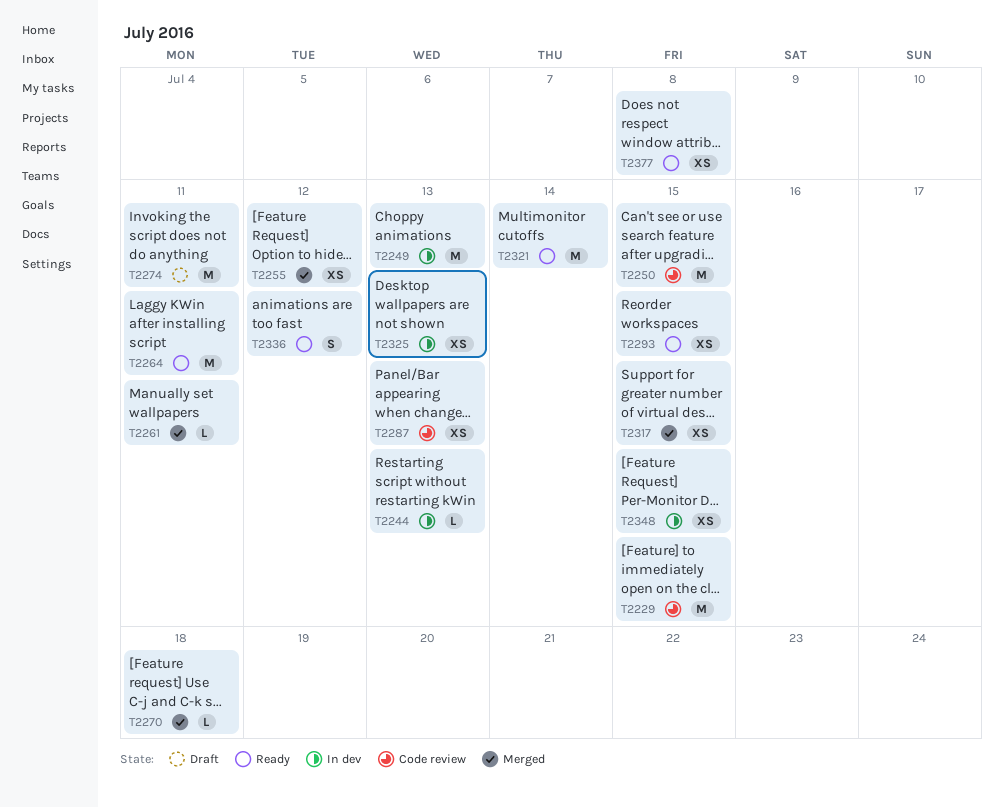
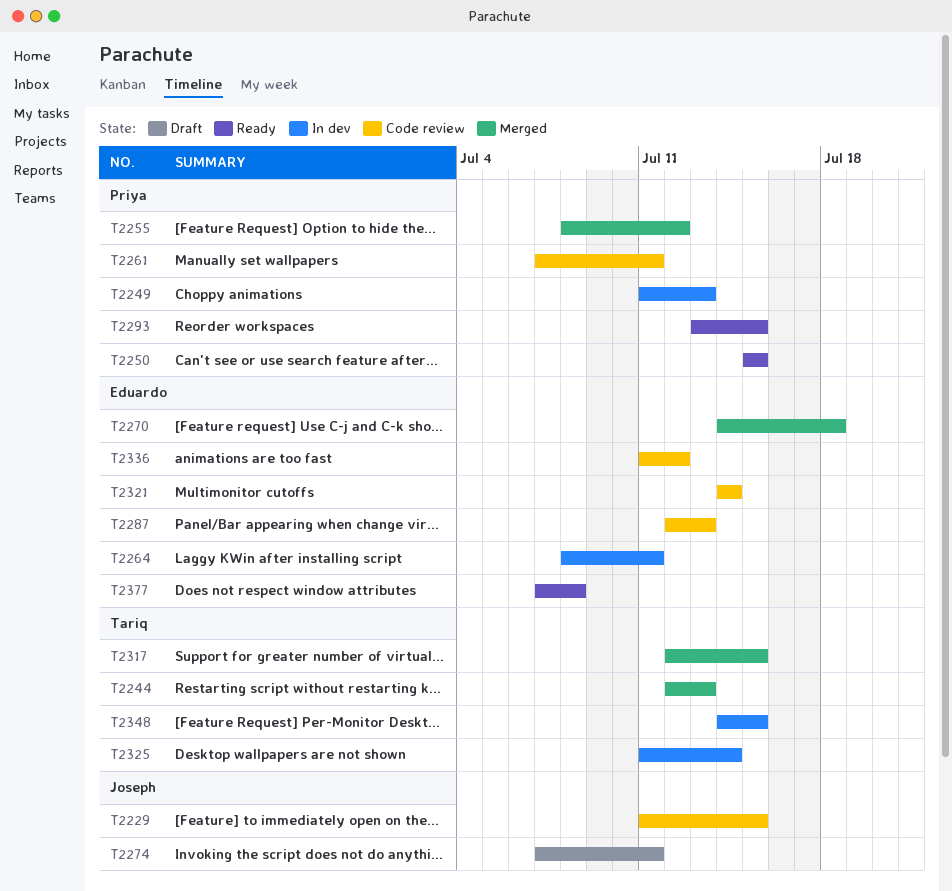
T2244, status: In dev -> Merged
T2250, status: Code review -> Ready
T2261, status: Merged -> Code review
T2264, status: Ready -> In dev
T2321, status: Ready -> Code review
T2325, due: Jul 13 -> Jul 14
T2336, status: Ready -> Code review

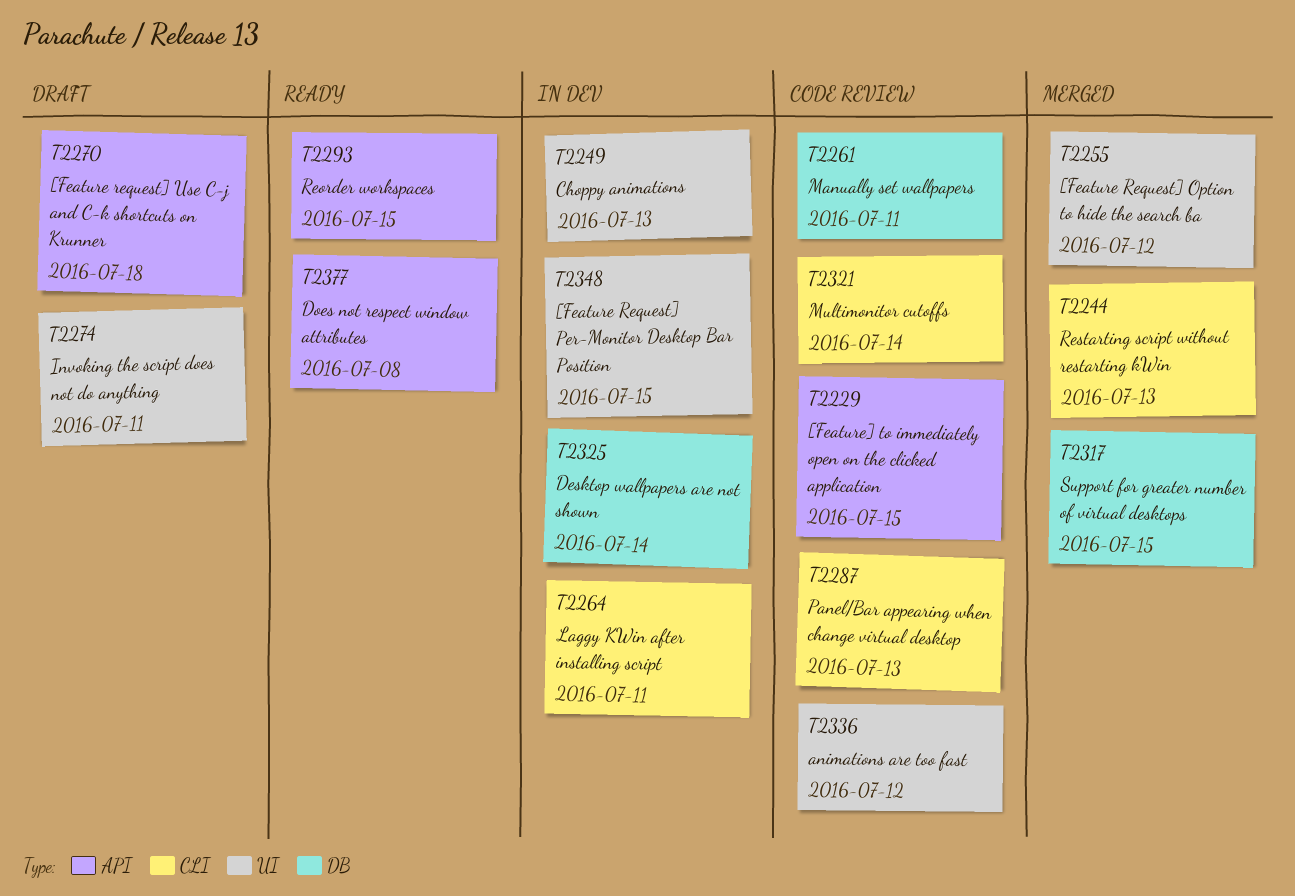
T2250: present -> none
T2270, status: Merged -> Draft

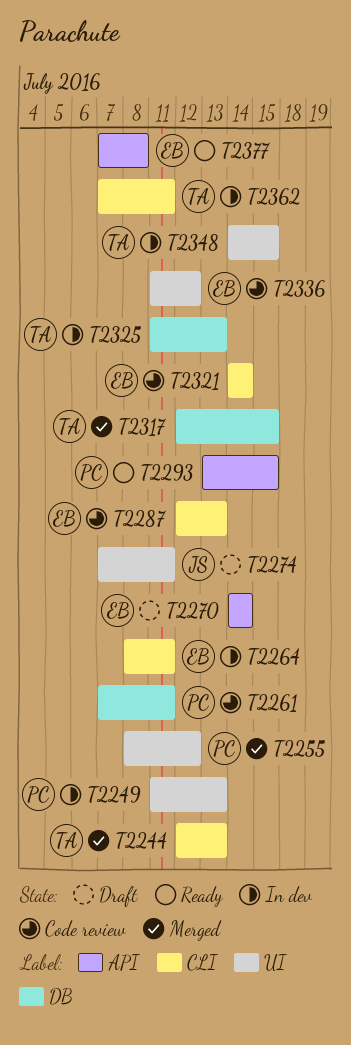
T2229: present -> none
T2270, due: Jul 18 -> Jul 14
T2325, due: Jul 14 -> Jul 13
T2362: none -> present

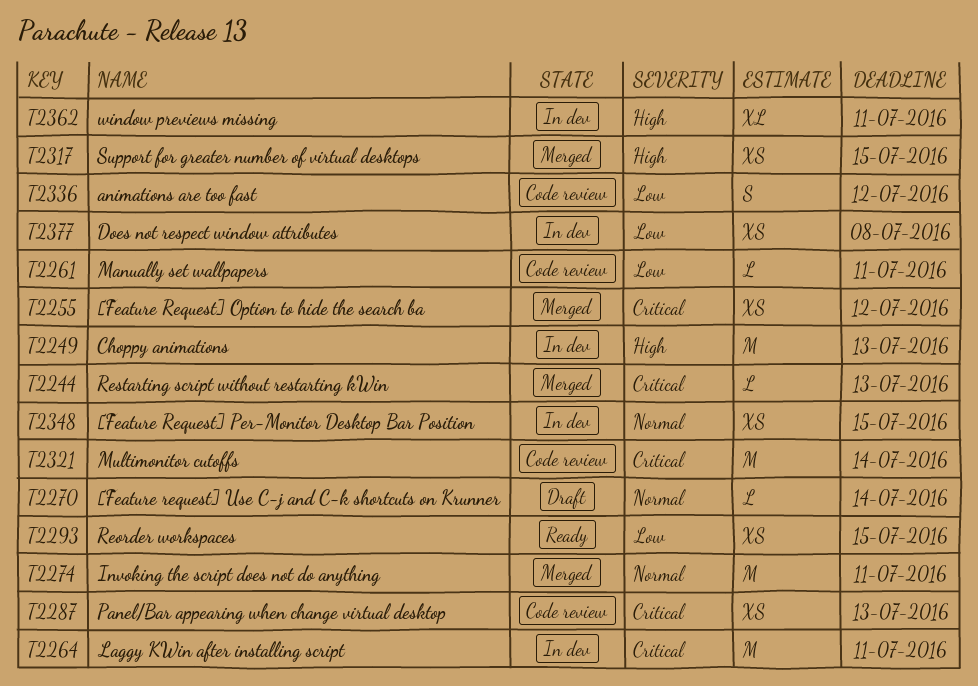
T2274, status: Draft -> Merged
T2325: present -> none
T2377, status: Ready -> In dev

